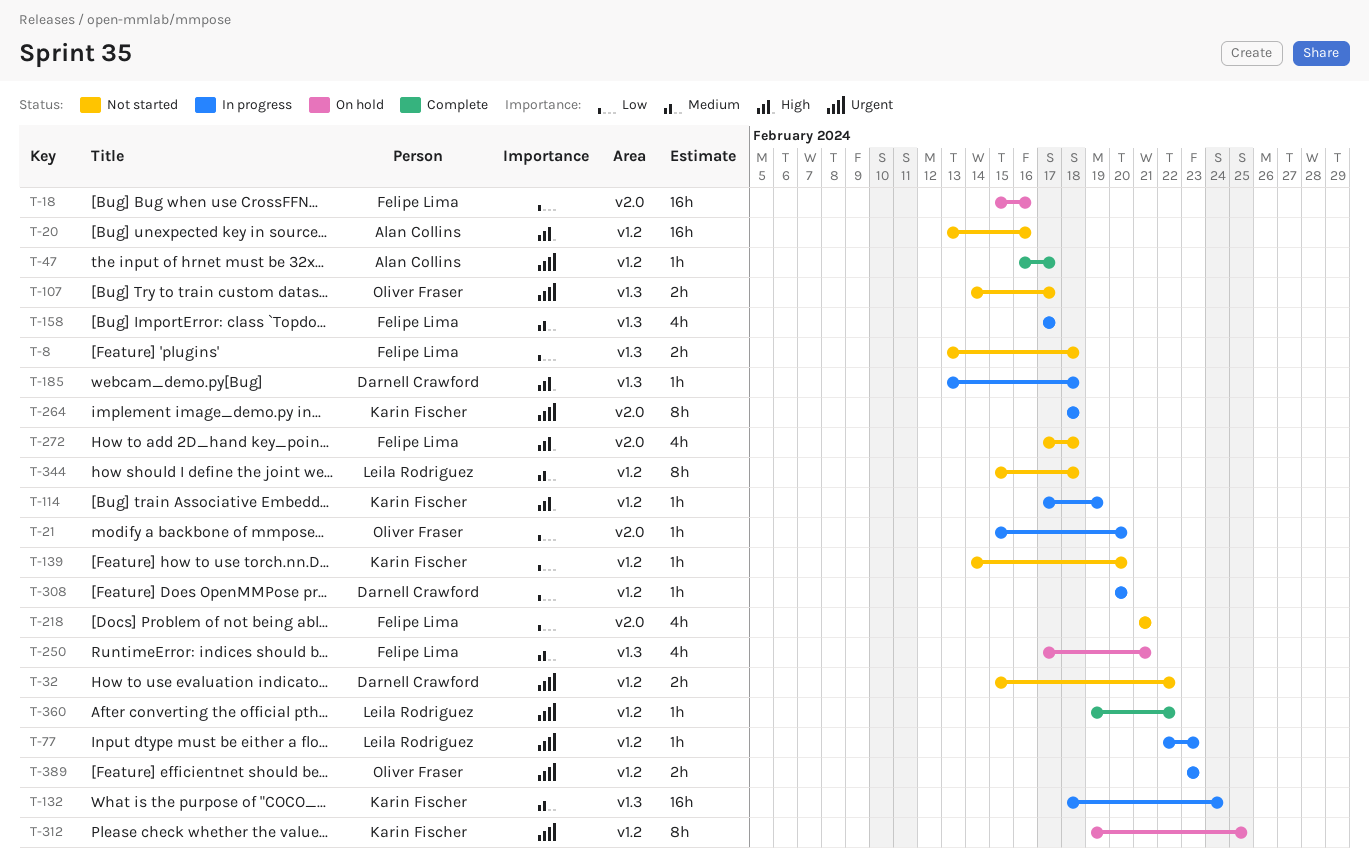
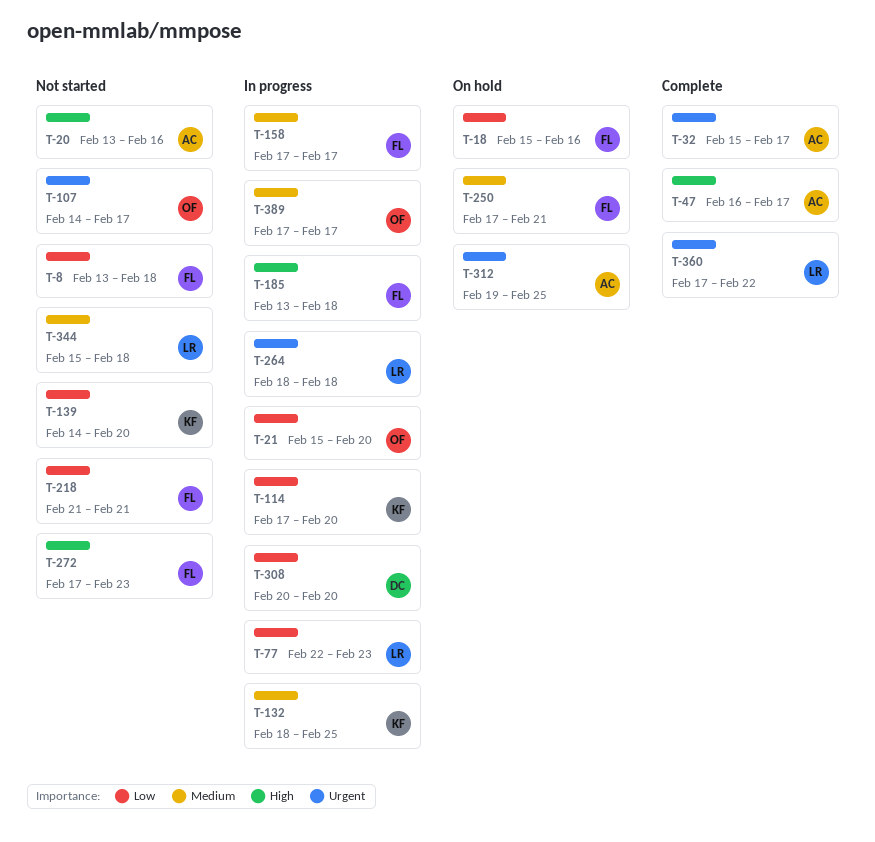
T-32, status: Not started -> Complete
T-32, owner: Darnell Crawford -> Alan Collins
T-32, due: Feb 22 -> Feb 17
T-47, priority: Urgent -> High
T-77, priority: Urgent -> Low
T-114, priority: High -> Low
T-114, due: Feb 19 -> Feb 20
T-132, due: Feb 24 -> Feb 25
T-185, owner: Darnell Crawford -> Felipe Lima
T-264, owner: Karin Fischer -> Leila Rodriguez
T-272, due: Feb 18 -> Feb 23
T-312, owner: Karin Fischer -> Alan Collins
T-360, start: Feb 19 -> Feb 17
T-389, priority: Urgent -> Medium
T-389, start: Feb 23 -> Feb 17
T-389, due: Feb 23 -> Feb 17

